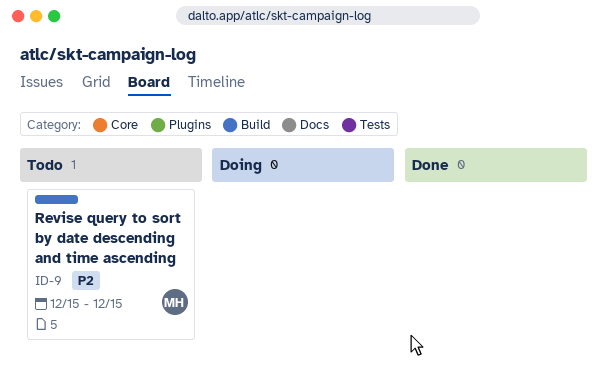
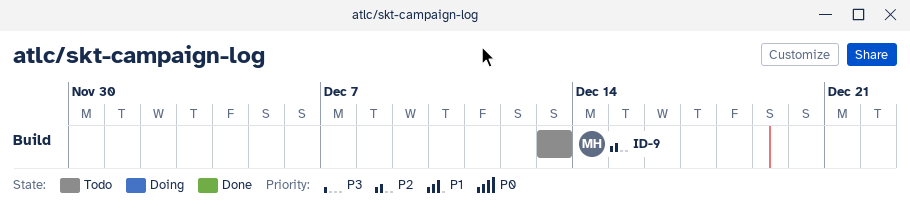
ID-9, start: Dec 15 -> Dec 13
ID-9, due: Dec 15 -> Dec 13

